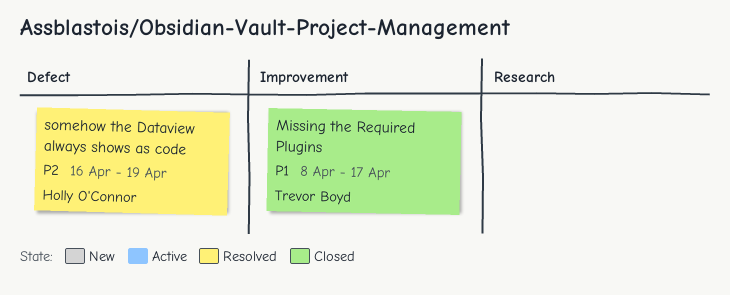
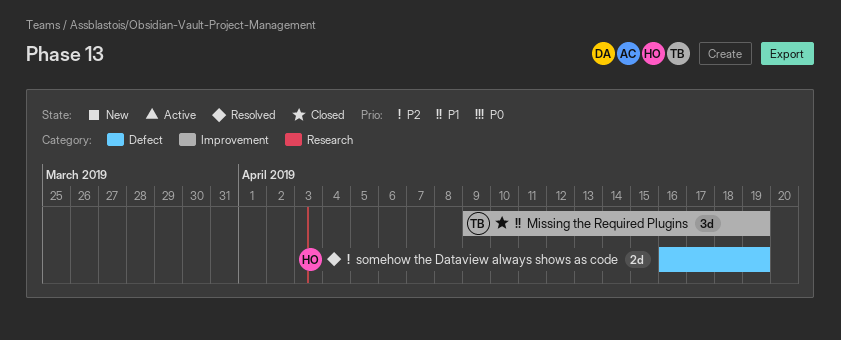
Missing the Required Plugins, start: Apr 8 -> Apr 9
Missing the Required Plugins, due: Apr 17 -> Apr 19

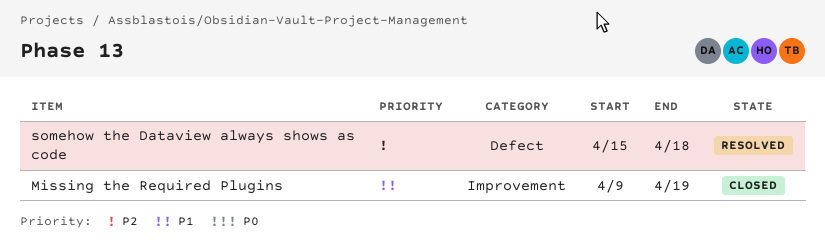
somehow the Dataview always shows as code, start: Apr 16 -> Apr 15
somehow the Dataview always shows as code, due: Apr 19 -> Apr 18

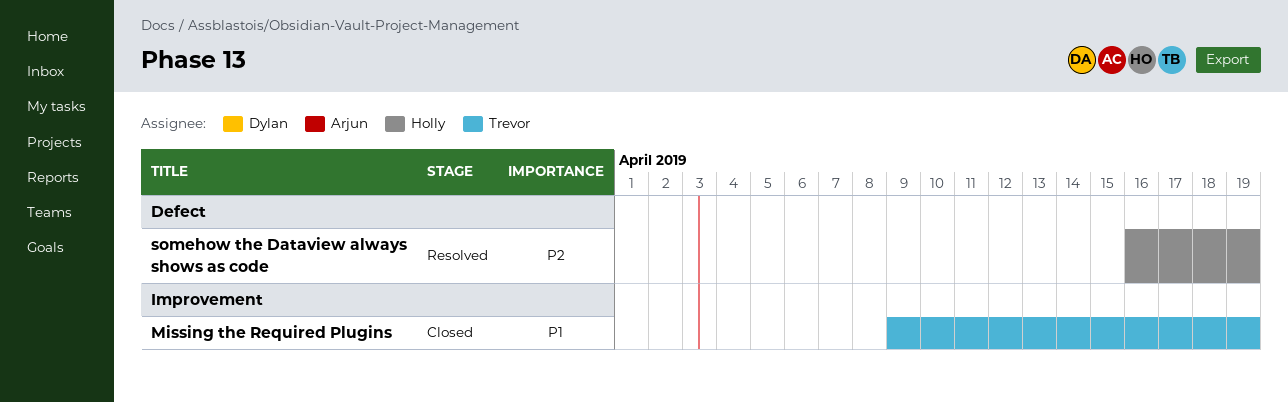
somehow the Dataview always shows as code, start: Apr 15 -> Apr 16
somehow the Dataview always shows as code, due: Apr 18 -> Apr 19

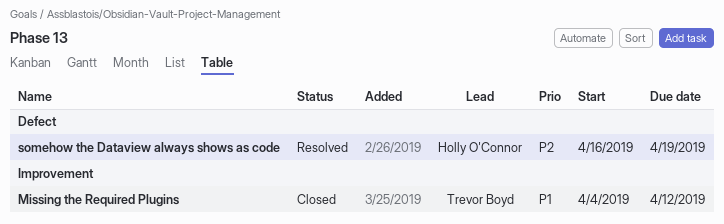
Missing the Required Plugins, start: Apr 9 -> Apr 4
Missing the Required Plugins, due: Apr 19 -> Apr 12

